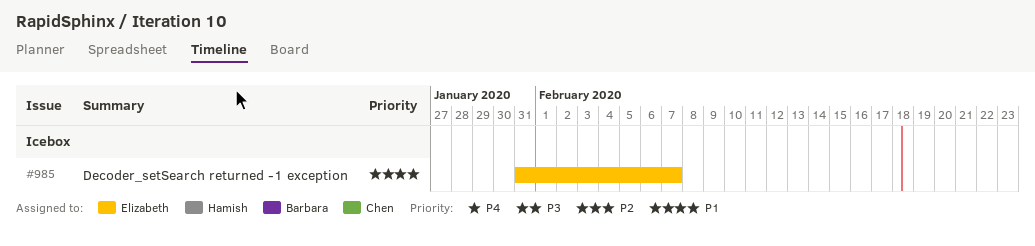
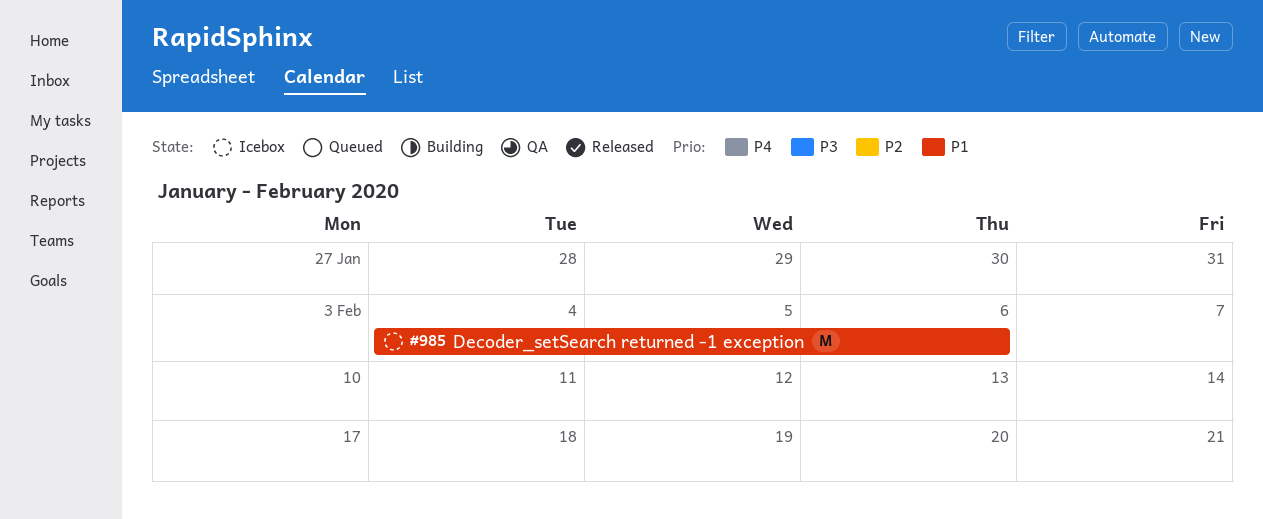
#985, start: Jan 31 -> Feb 4
#985, due: Feb 7 -> Feb 6

